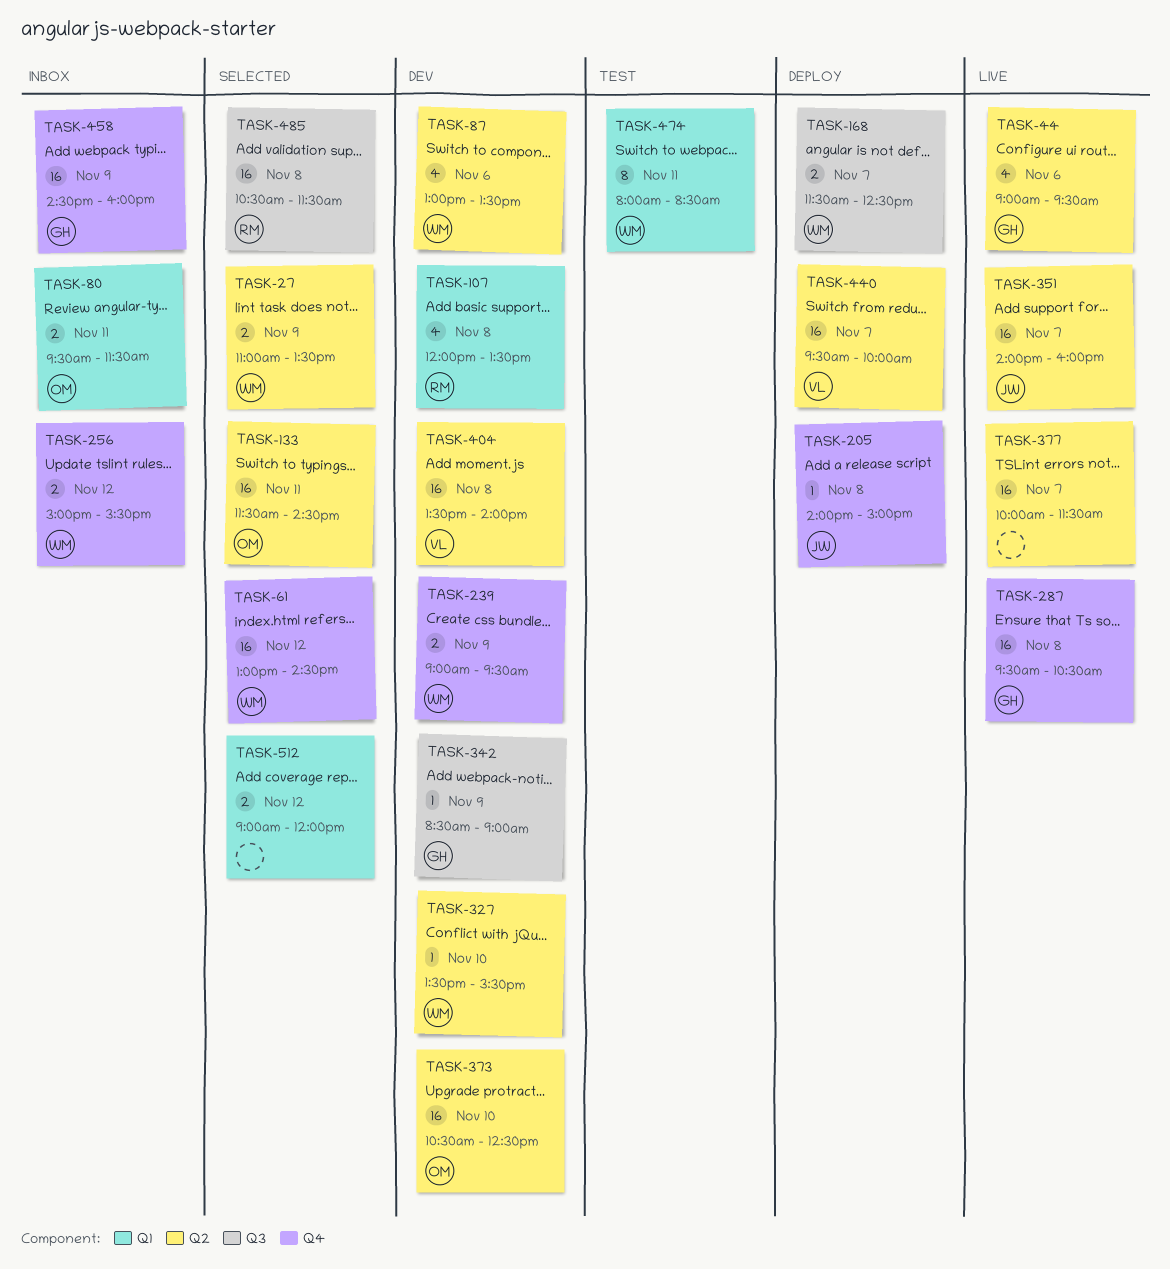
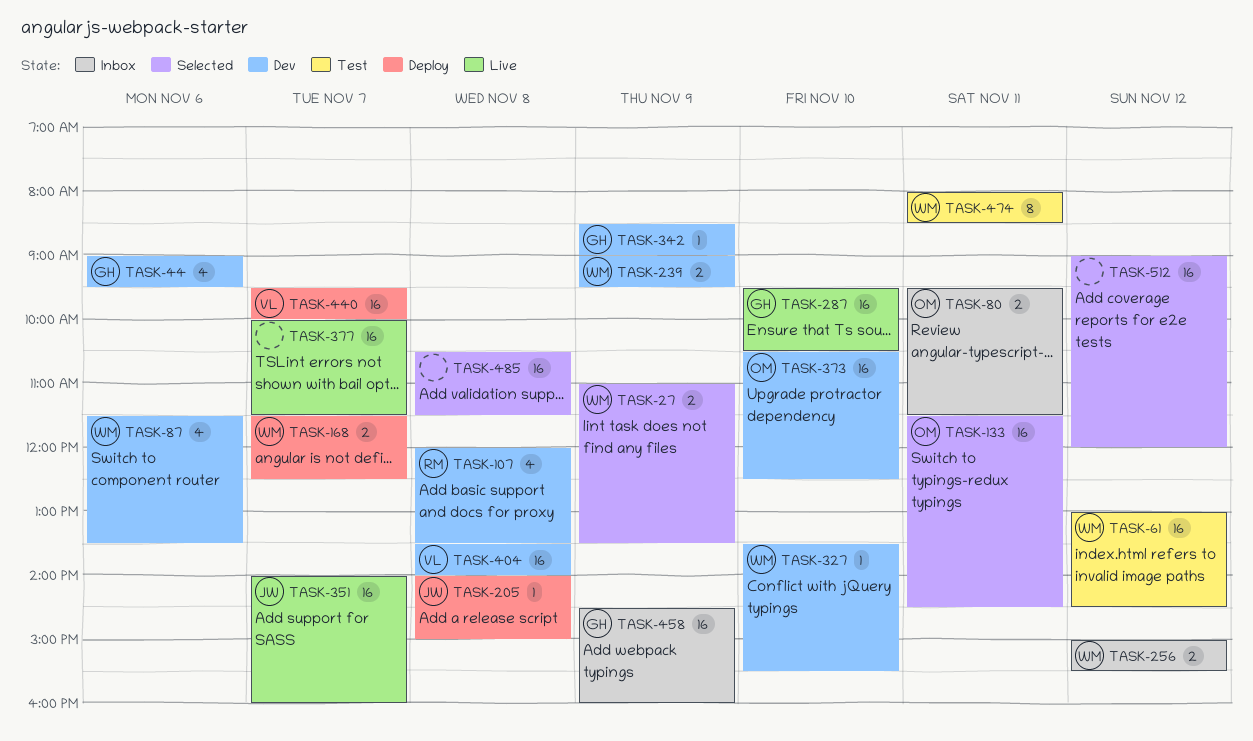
TASK-44, status: Live -> Dev
TASK-61, status: Selected -> Test
TASK-87, begins: 13:00 -> 11:30
TASK-287, day: Nov 8 -> Nov 10
TASK-485, owner: RM -> none
TASK-512, estimate: 2 -> 16

